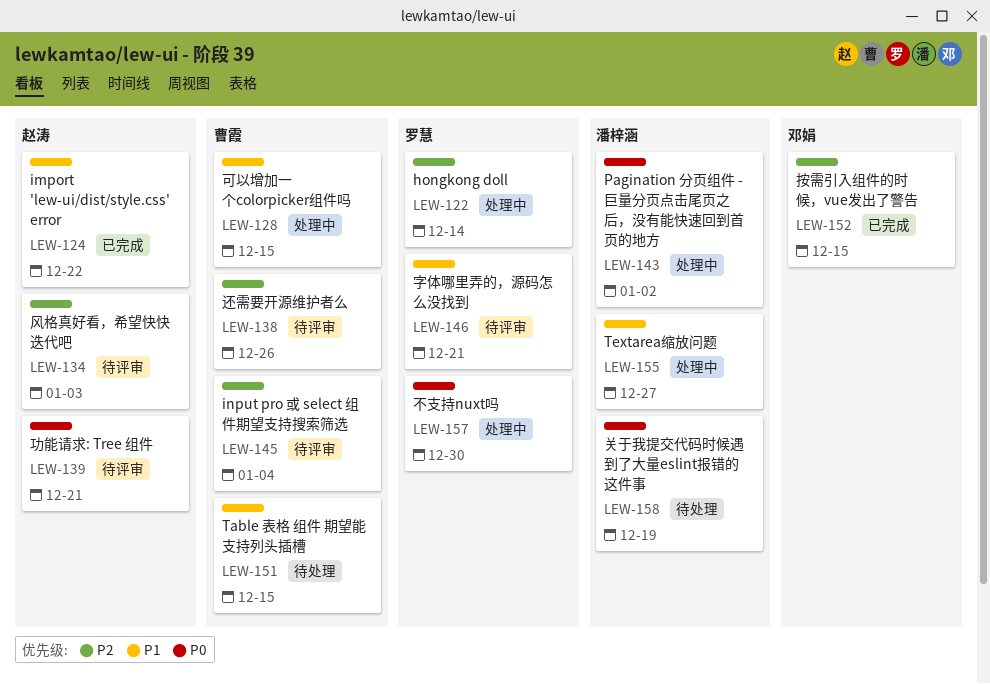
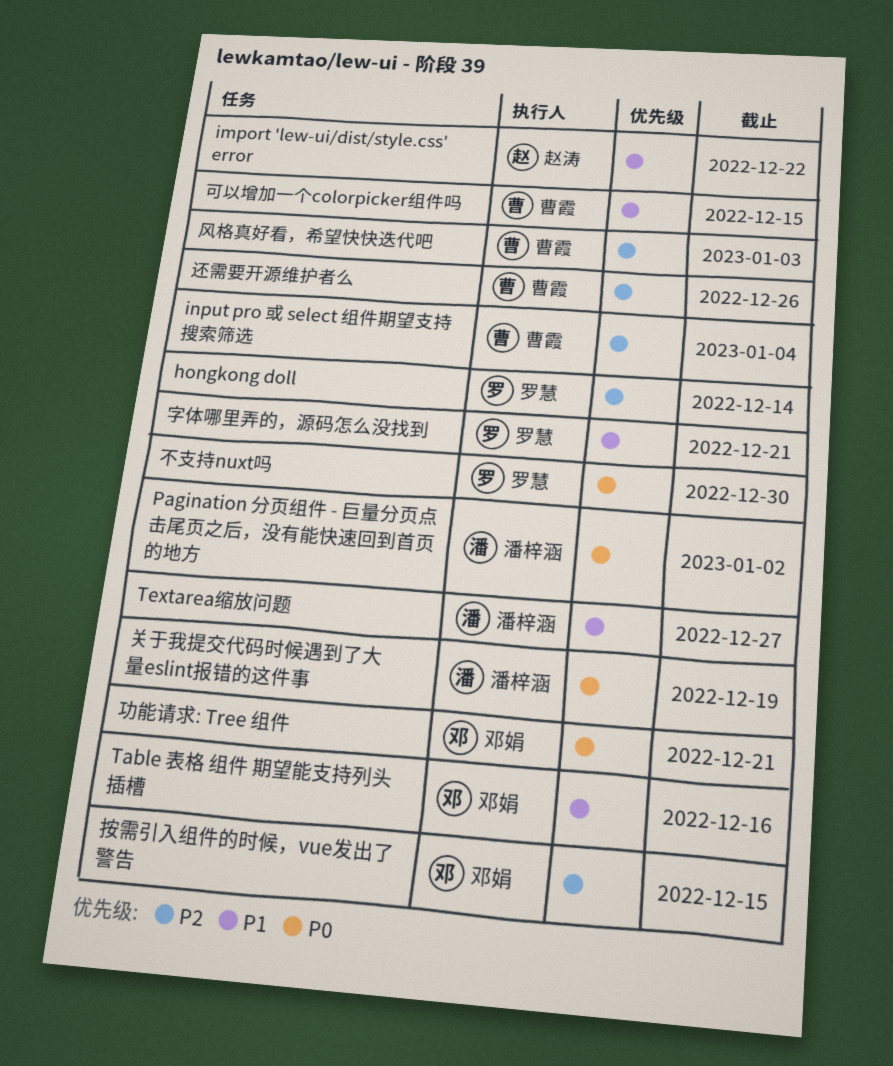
Table 表格 组件 期望能支持列头插槽, owner: 曹霞 -> 邓娟
Table 表格 组件 期望能支持列头插槽, due: Dec 15 -> Dec 16
功能请求: Tree 组件, owner: 赵涛 -> 邓娟
风格真好看，希望快快迭代吧, owner: 赵涛 -> 曹霞

